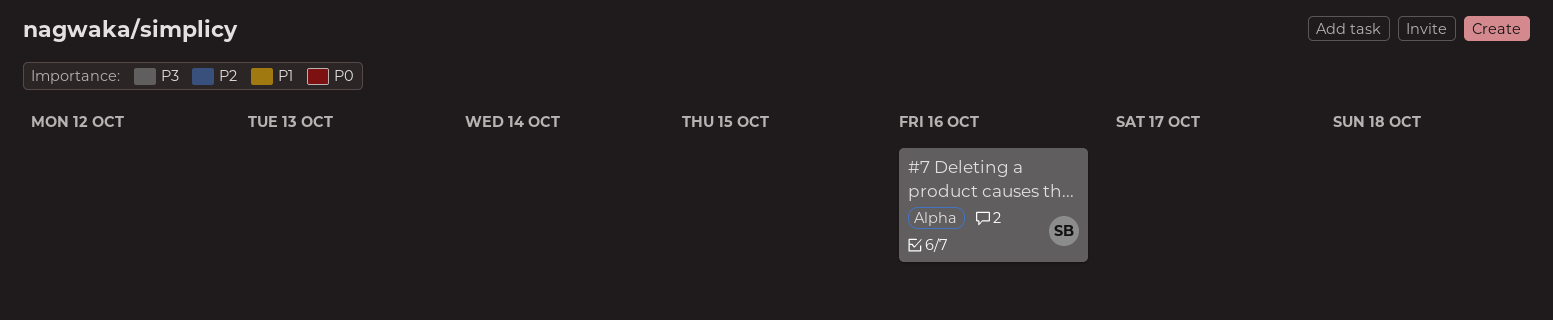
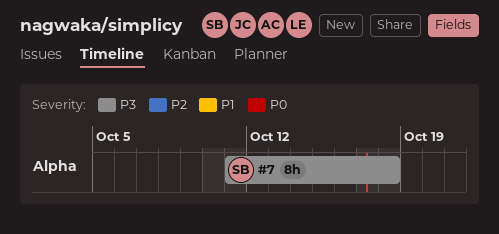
#7, due: Oct 16 -> Oct 18

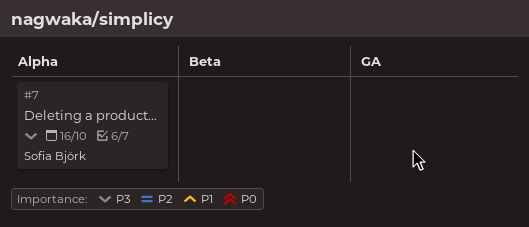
#7, due: Oct 18 -> Oct 16

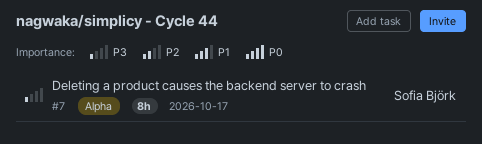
#7, due: Oct 16 -> Oct 17

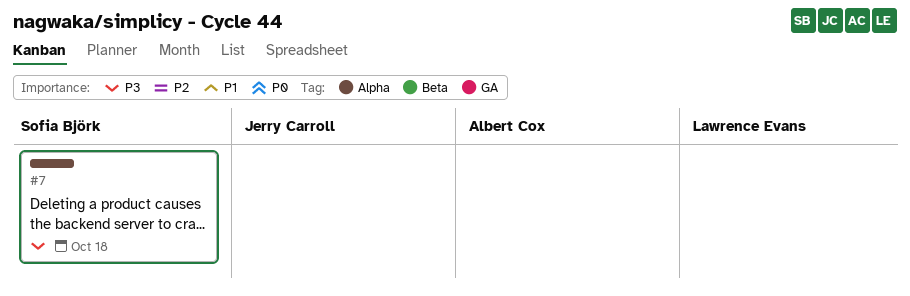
#7, due: Oct 17 -> Oct 18

